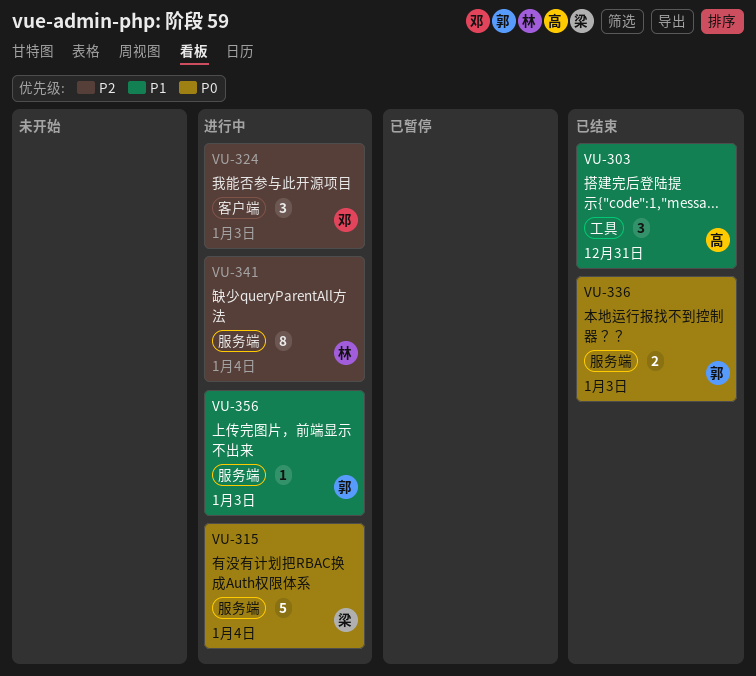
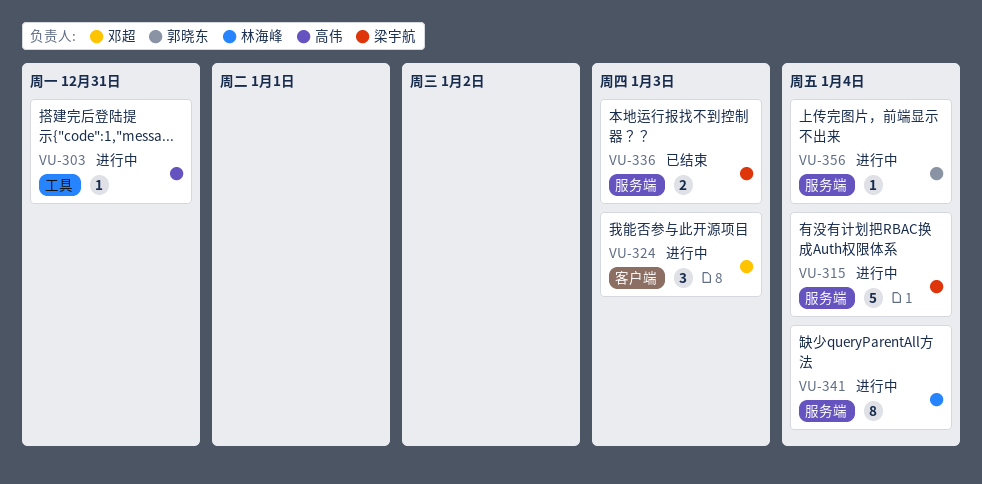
VU-303, status: 已结束 -> 进行中
VU-303, estimate: 3 -> 1
VU-336, owner: 郭晓东 -> 梁宇航
VU-356, due: Jan 3 -> Jan 4

